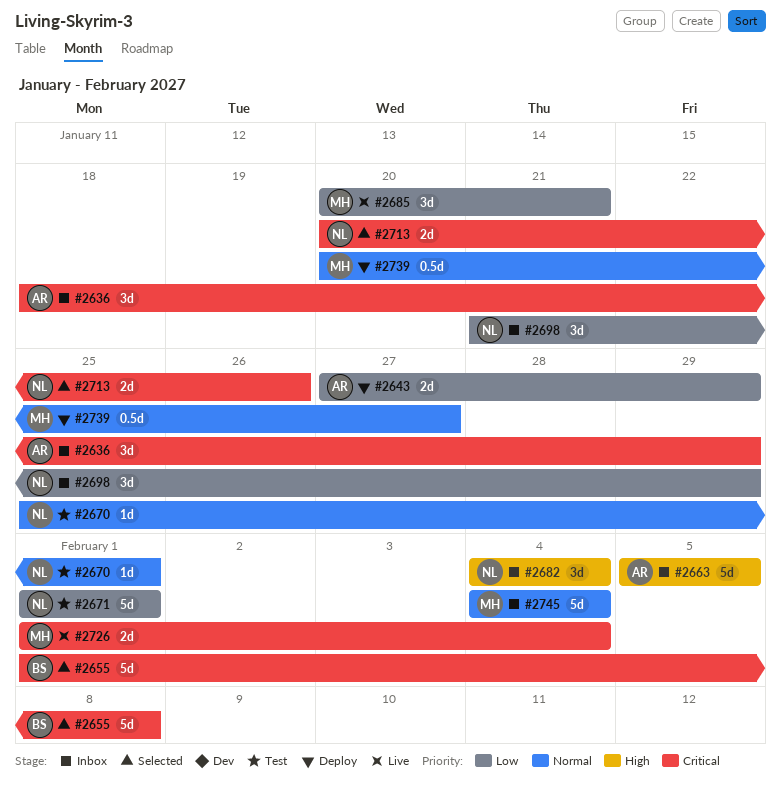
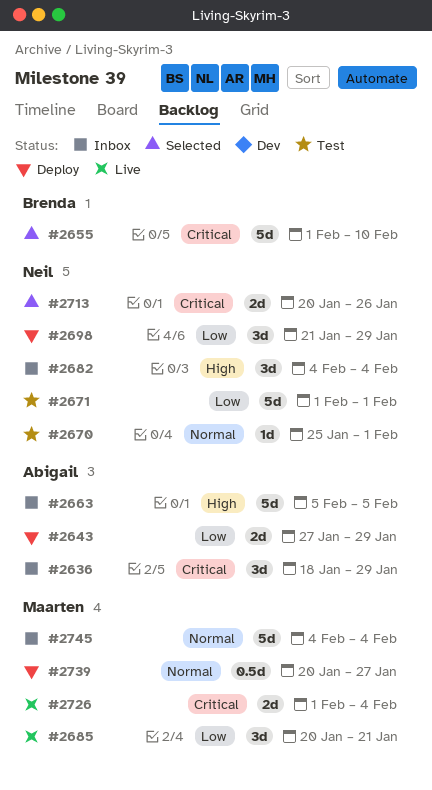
#2655, due: Feb 8 -> Feb 10
#2698, status: Inbox -> Deploy

